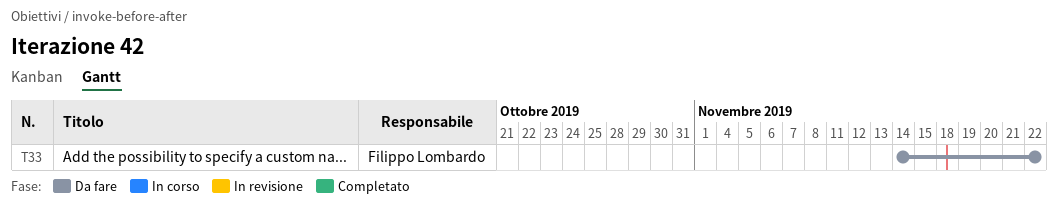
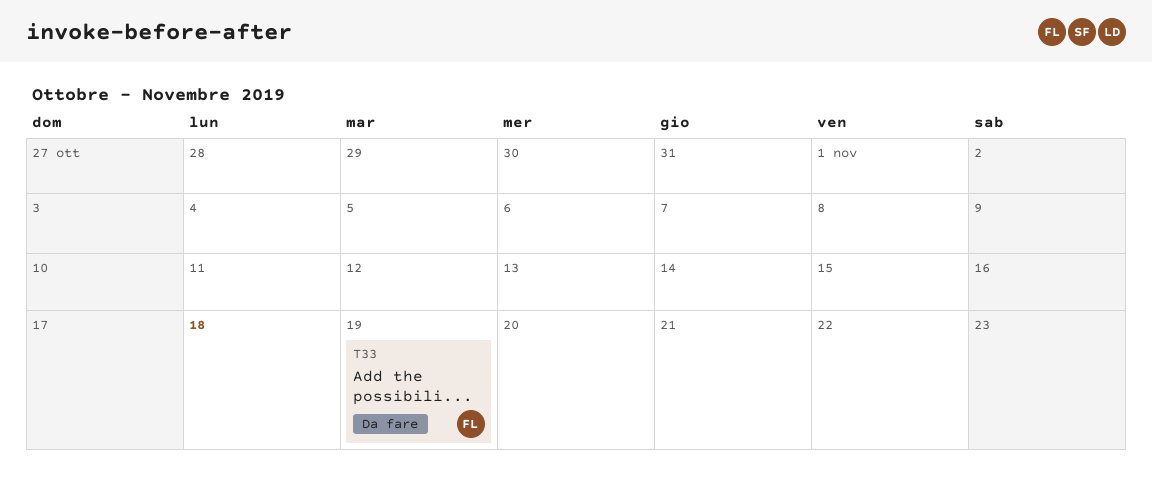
T33, due: Nov 22 -> Nov 19

